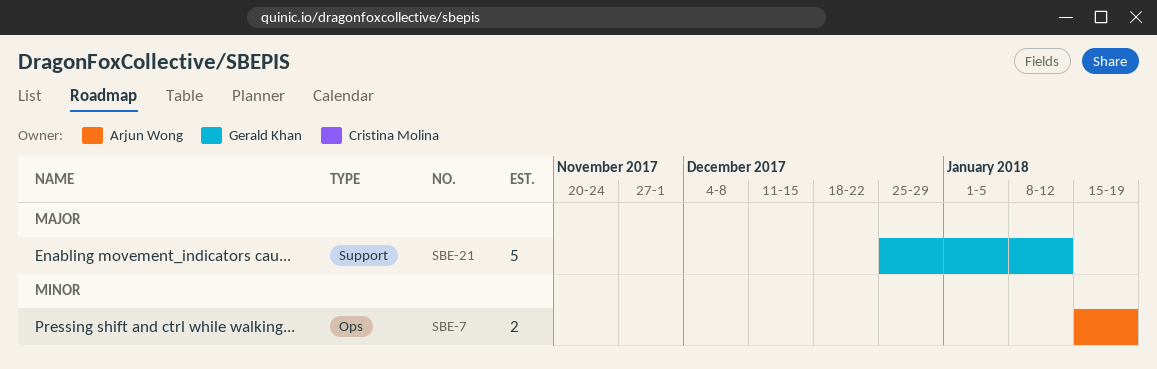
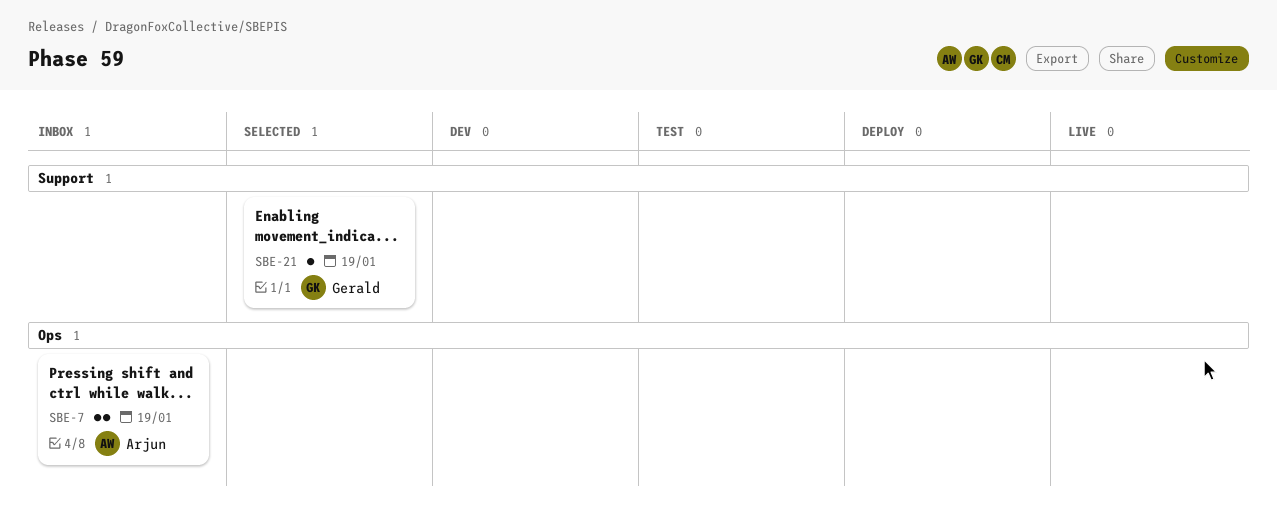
SBE-21, estimate: 5 -> 1
SBE-21, due: Jan 12 -> Jan 19

